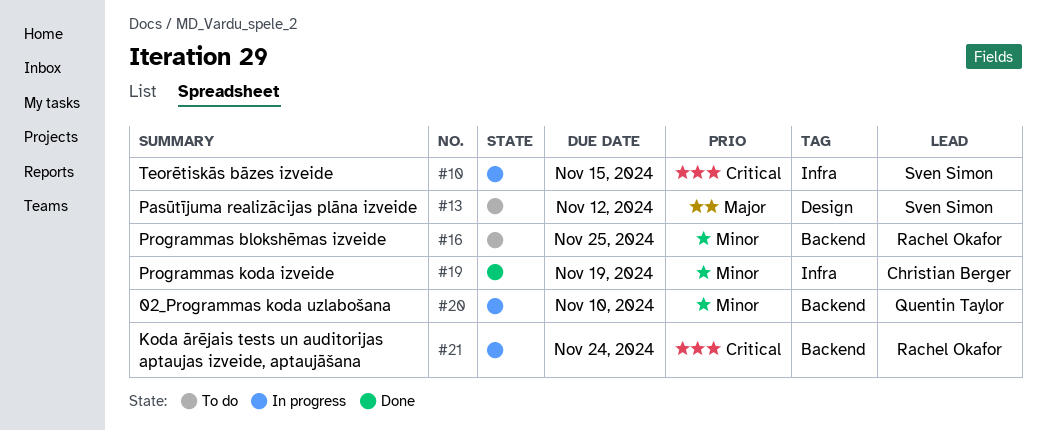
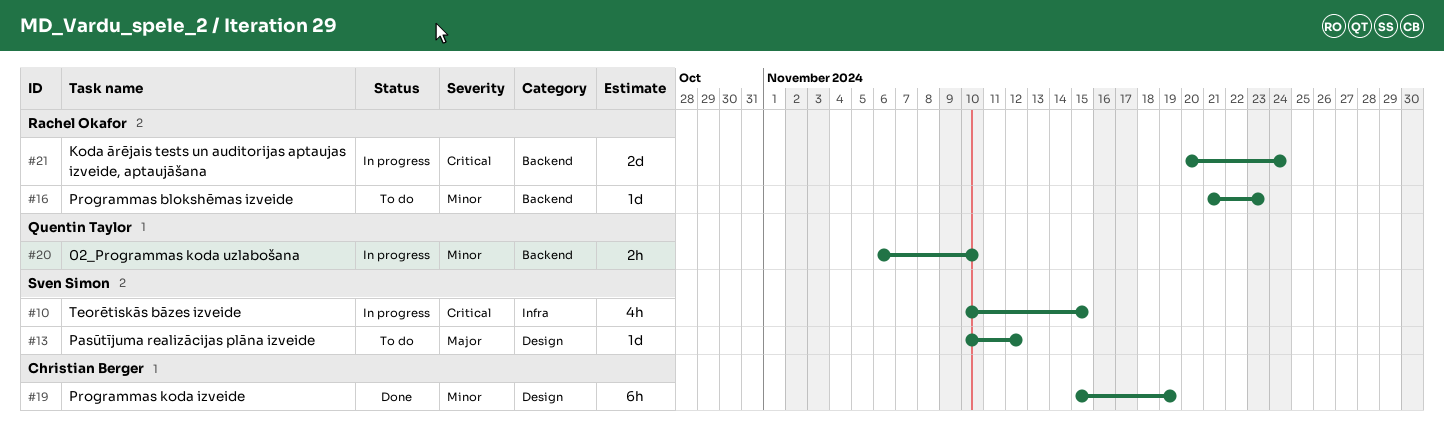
#16, due: Nov 25 -> Nov 23
#19, label: Infra -> Design

